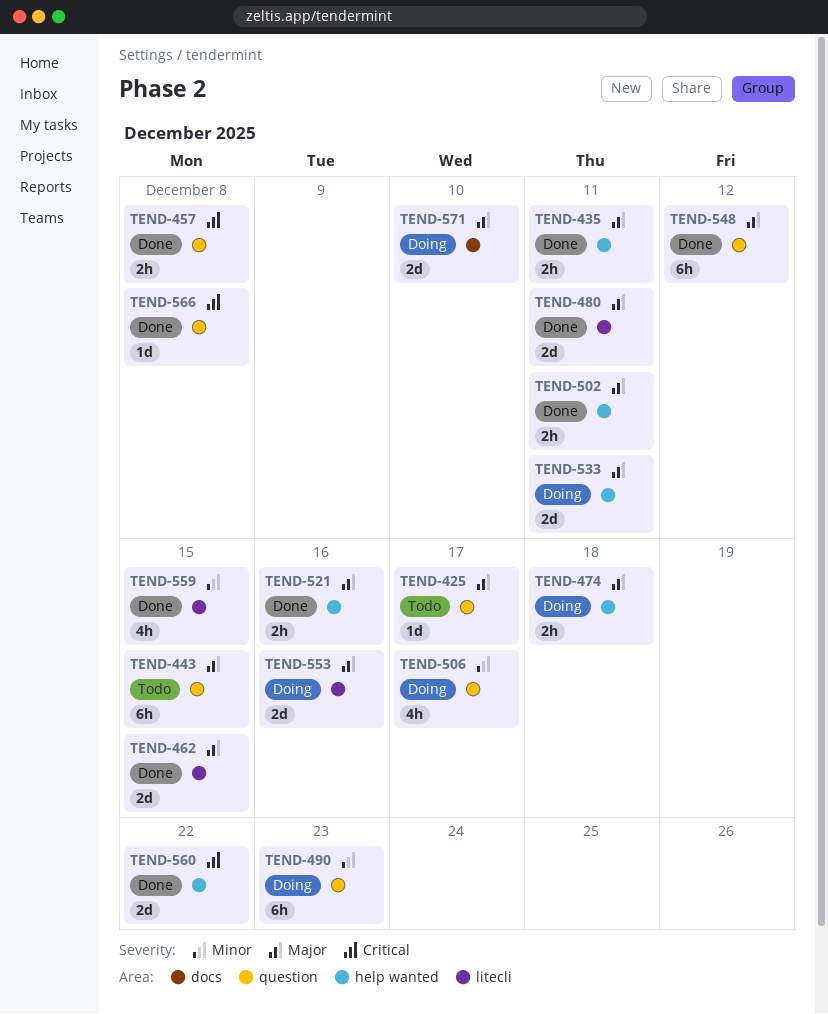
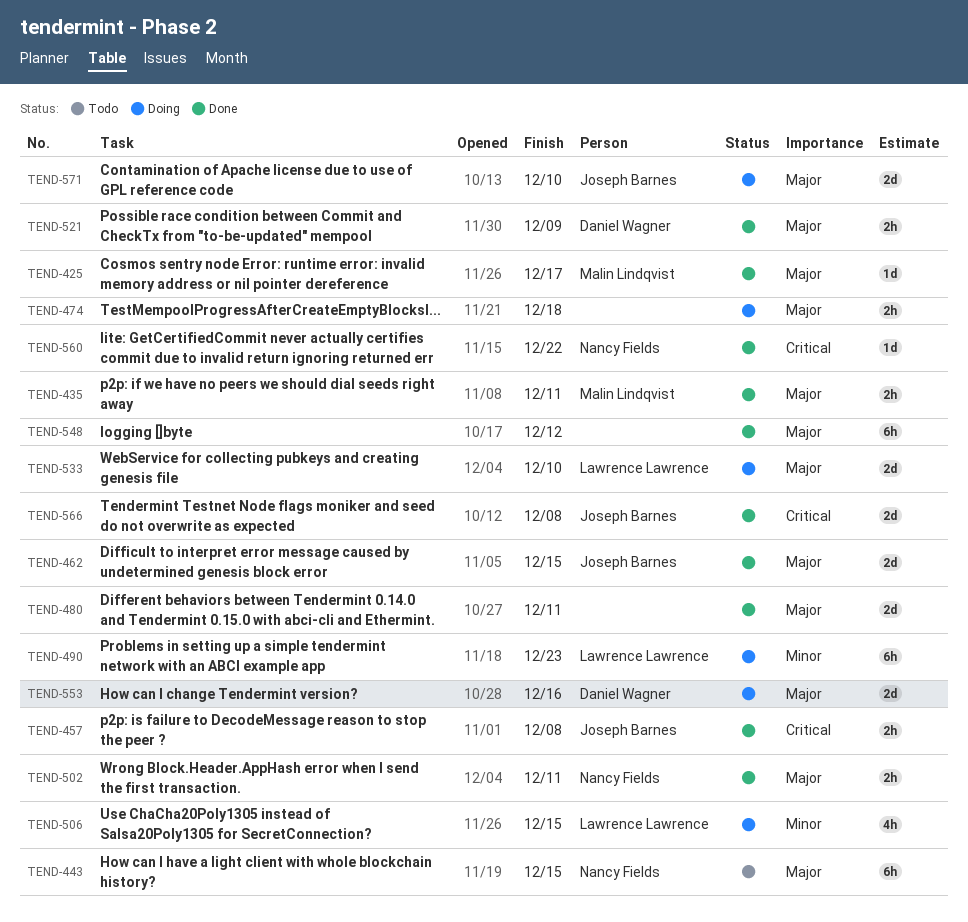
TEND-425, status: Todo -> Done
TEND-506, due: Dec 17 -> Dec 15
TEND-521, due: Dec 16 -> Dec 9
TEND-533, due: Dec 11 -> Dec 10
TEND-559: present -> none
TEND-560, estimate: 2d -> 1d
TEND-566, estimate: 1d -> 2d

